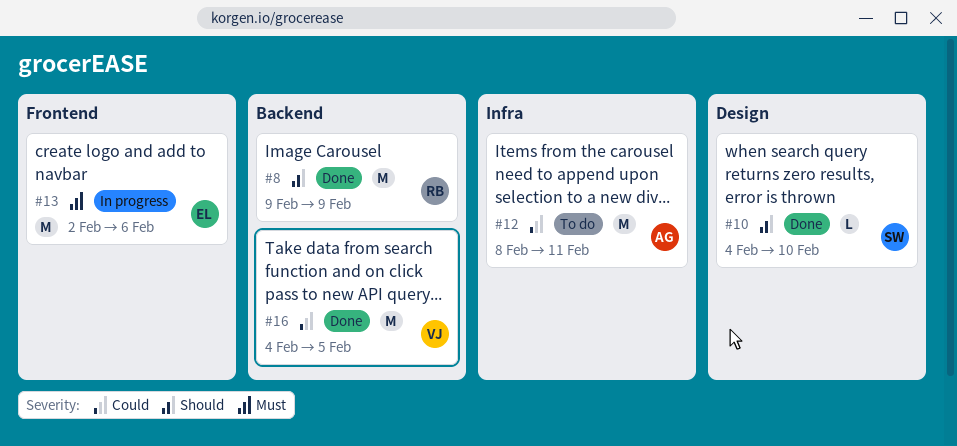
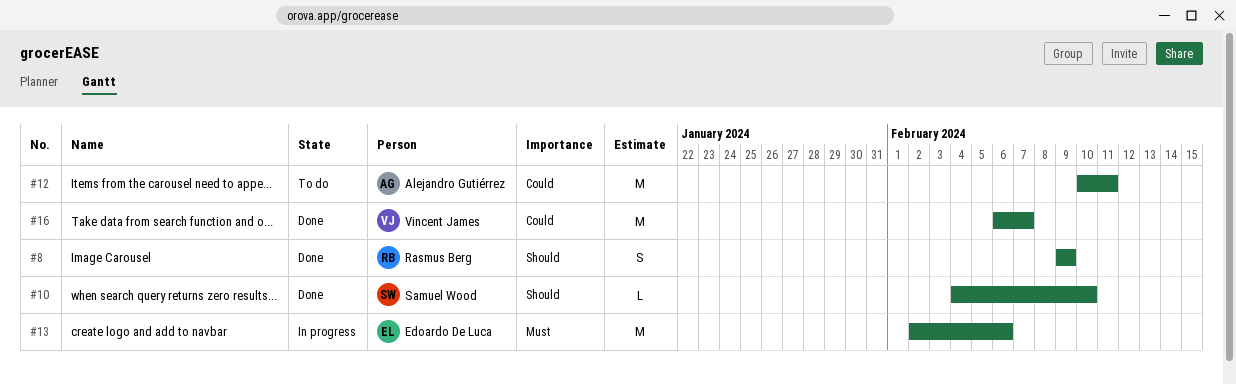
#8, estimate: M -> S
#12, start: Feb 8 -> Feb 10
#16, start: Feb 4 -> Feb 6
#16, due: Feb 5 -> Feb 7

